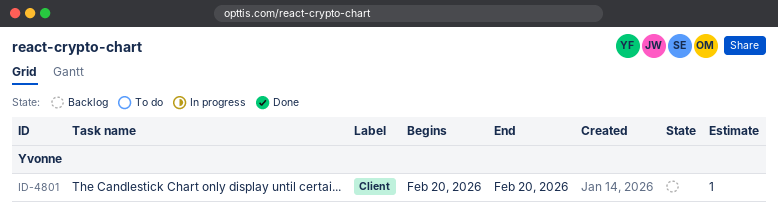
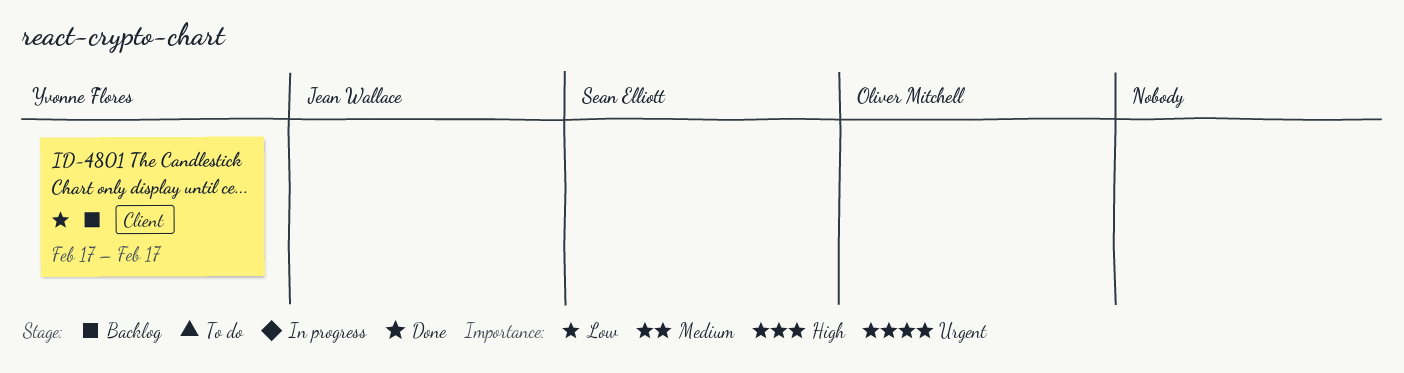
ID-4801, start: Feb 20 -> Feb 17
ID-4801, due: Feb 20 -> Feb 17

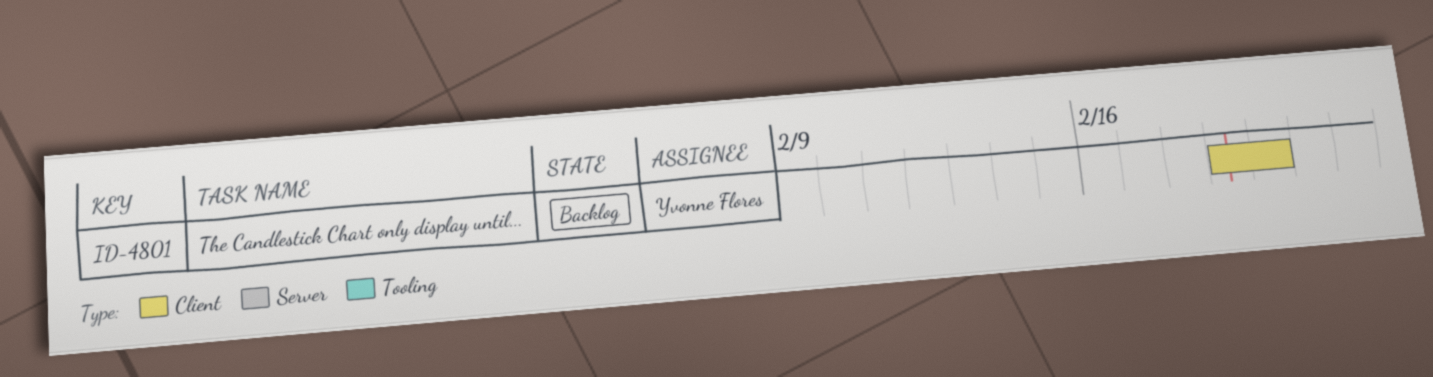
ID-4801, start: Feb 17 -> Feb 19
ID-4801, due: Feb 17 -> Feb 20

